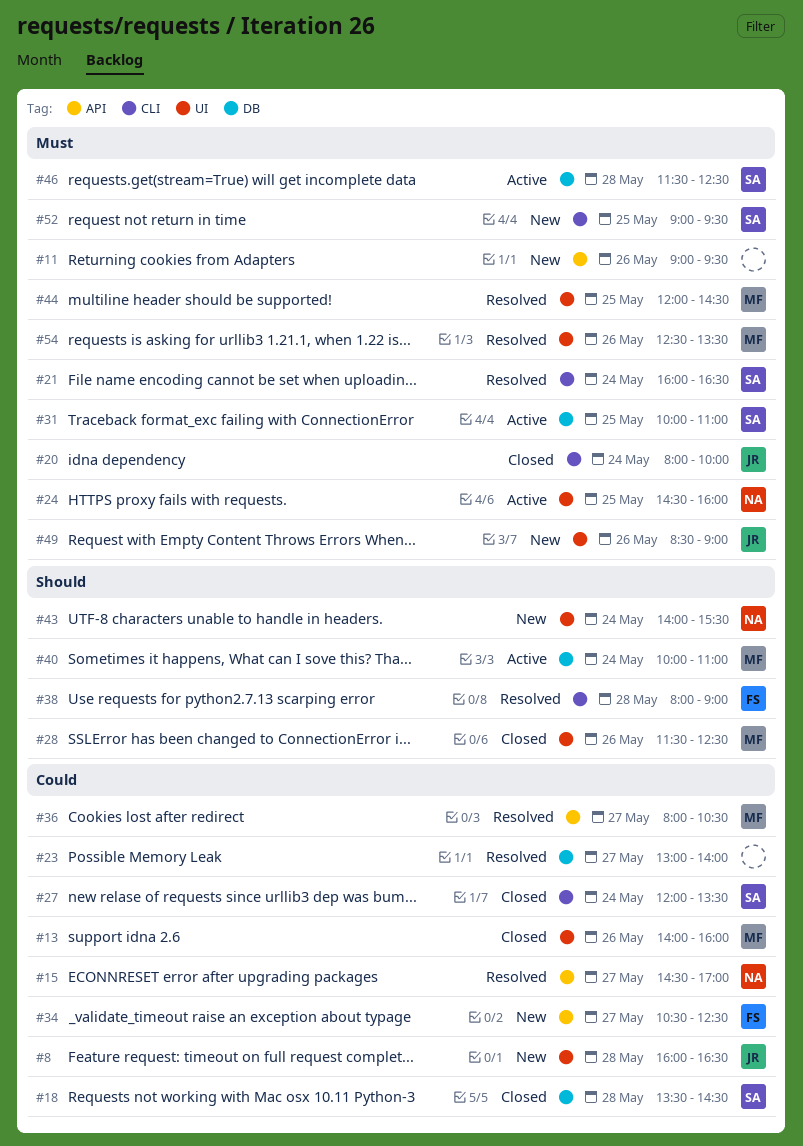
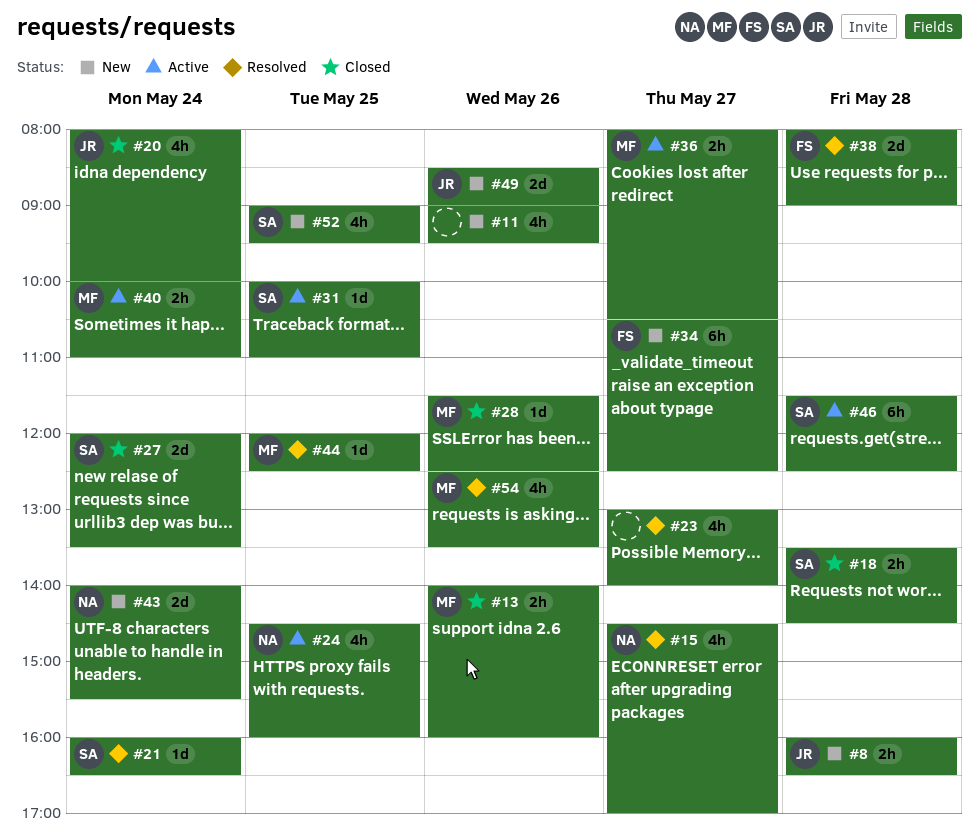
#36, status: Resolved -> Active
#44, ends: 14:30 -> 12:30

